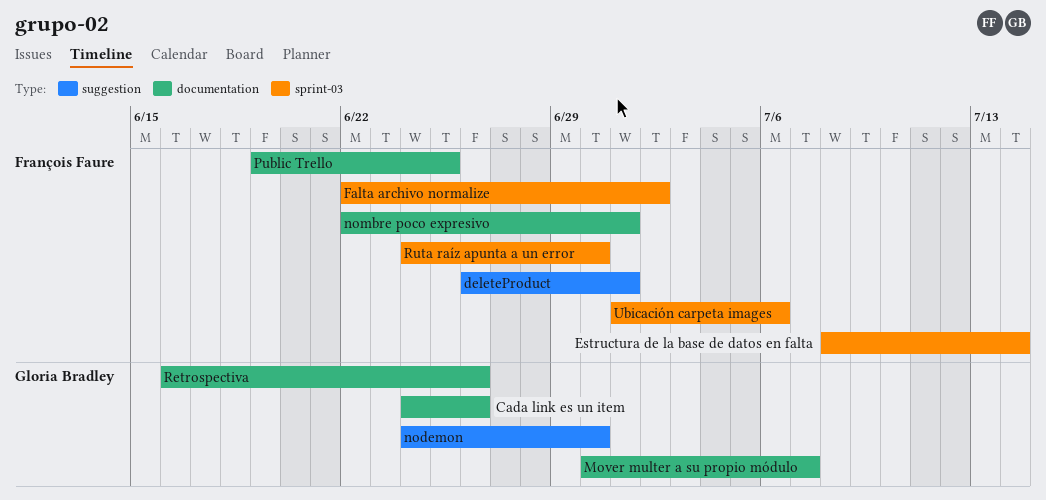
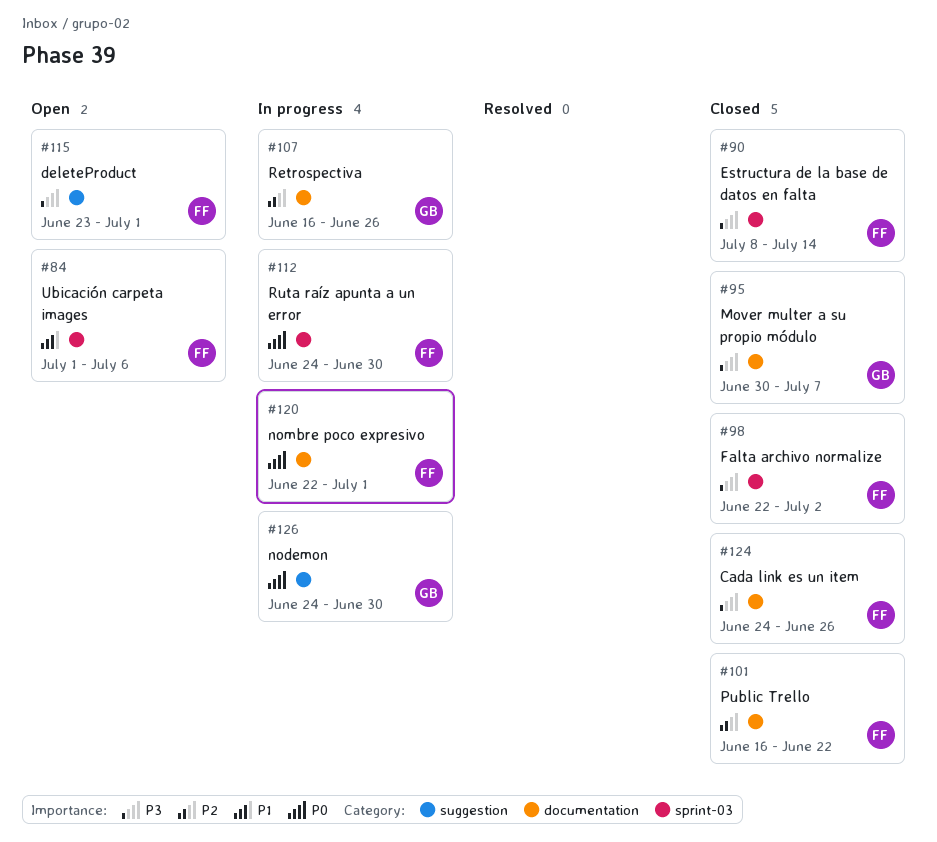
Cada link es un item, owner: Gloria Bradley -> François Faure
deleteProduct, start: Jun 26 -> Jun 23
Public Trello, start: Jun 19 -> Jun 16
Public Trello, due: Jun 25 -> Jun 22

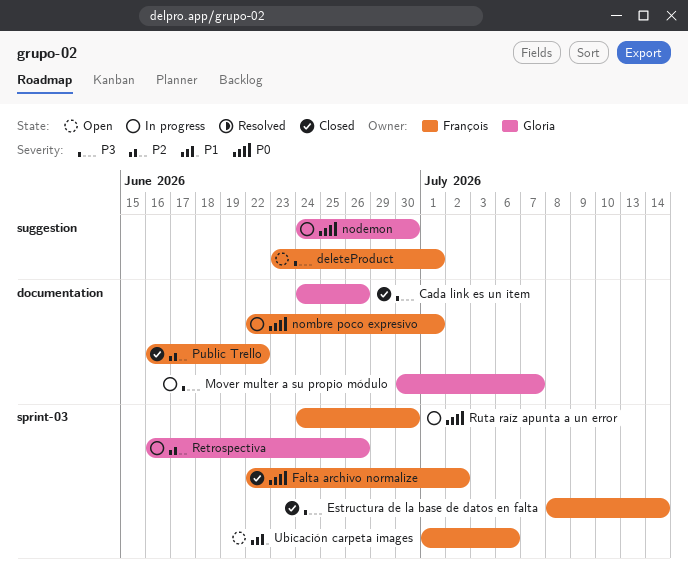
Cada link es un item, owner: François -> Gloria
Falta archivo normalize, priority: P3 -> P0
Mover multer a su propio módulo, status: Closed -> In progress
Retrospectiva, label: documentation -> sprint-03

